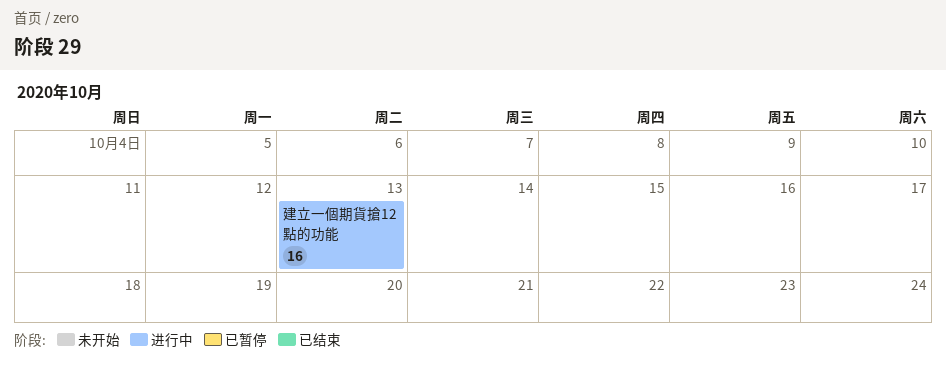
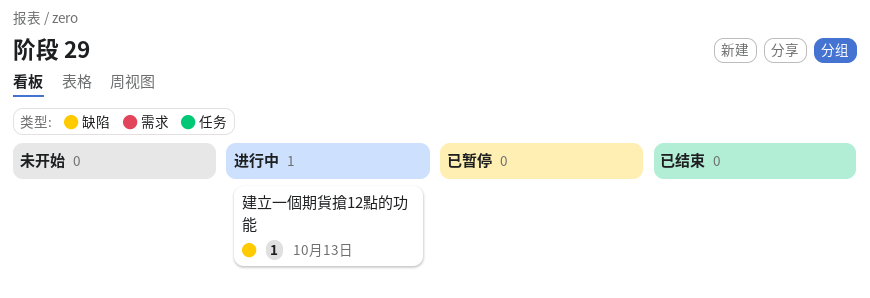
建立一個期貨搶12點的功能, estimate: 16 -> 1

